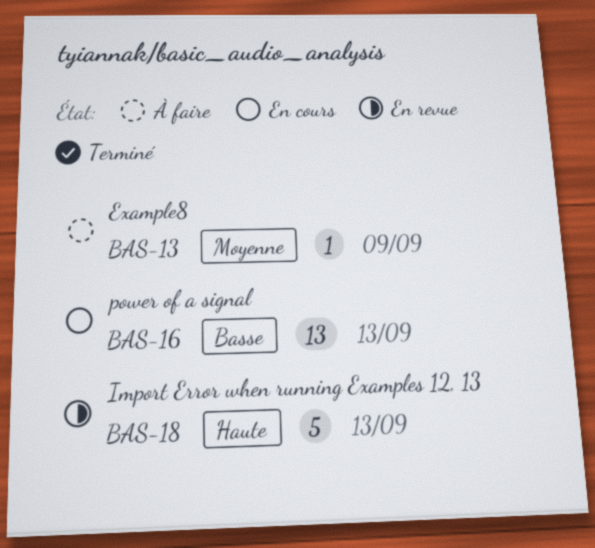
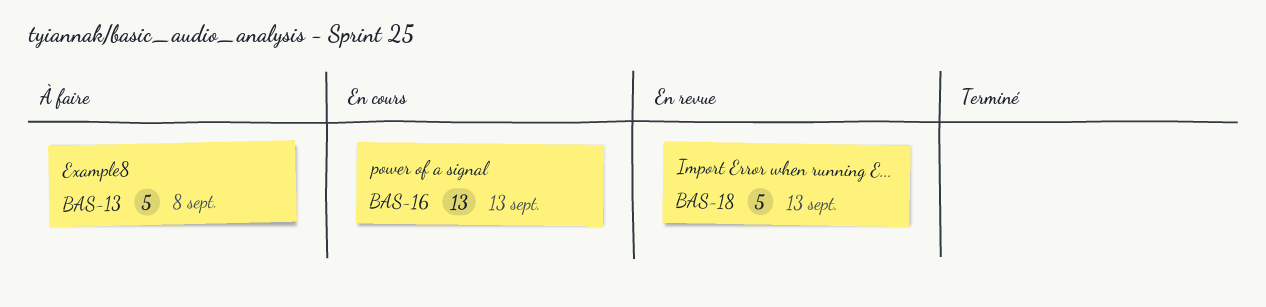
BAS-13, estimate: 1 -> 5
BAS-13, due: Sep 9 -> Sep 8

